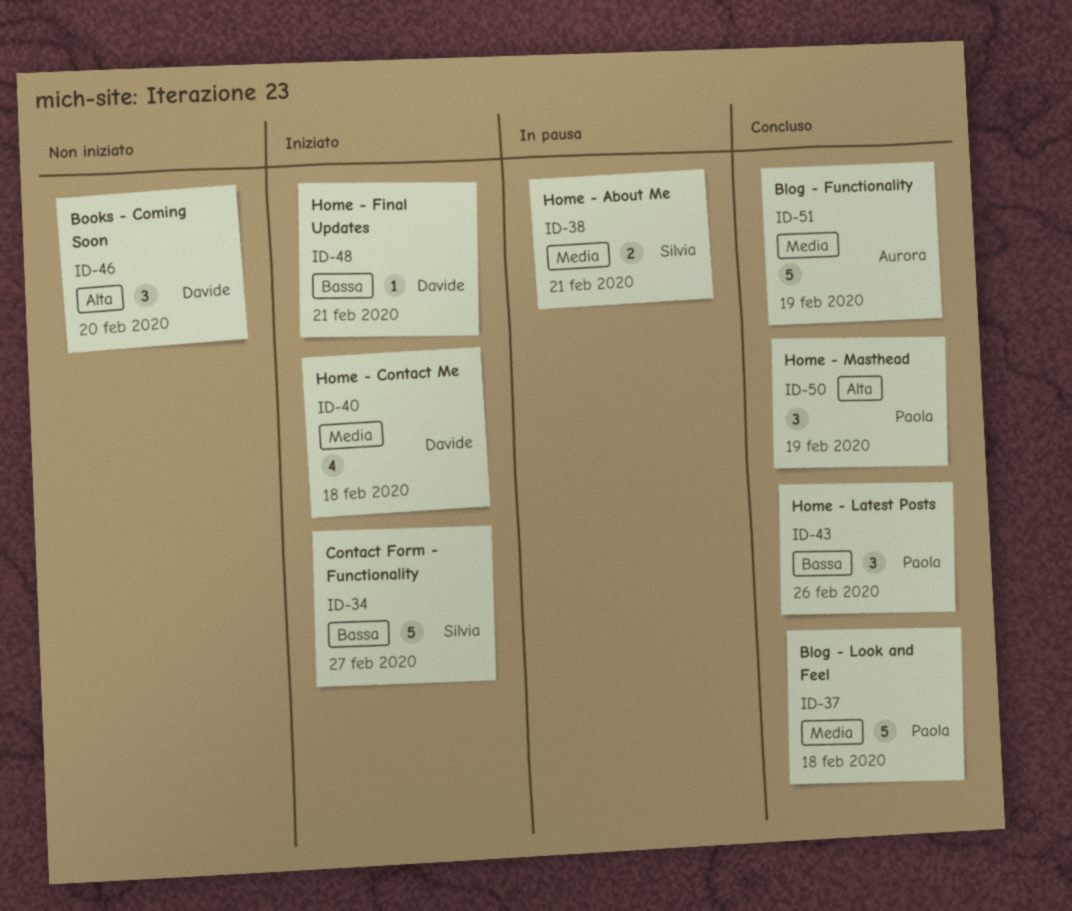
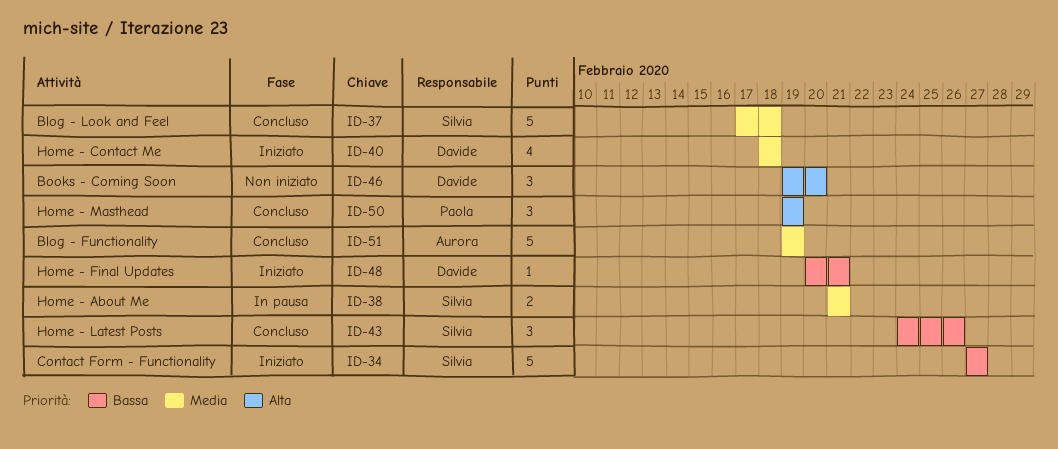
ID-37, owner: Paola -> Silvia
ID-43, owner: Paola -> Silvia

